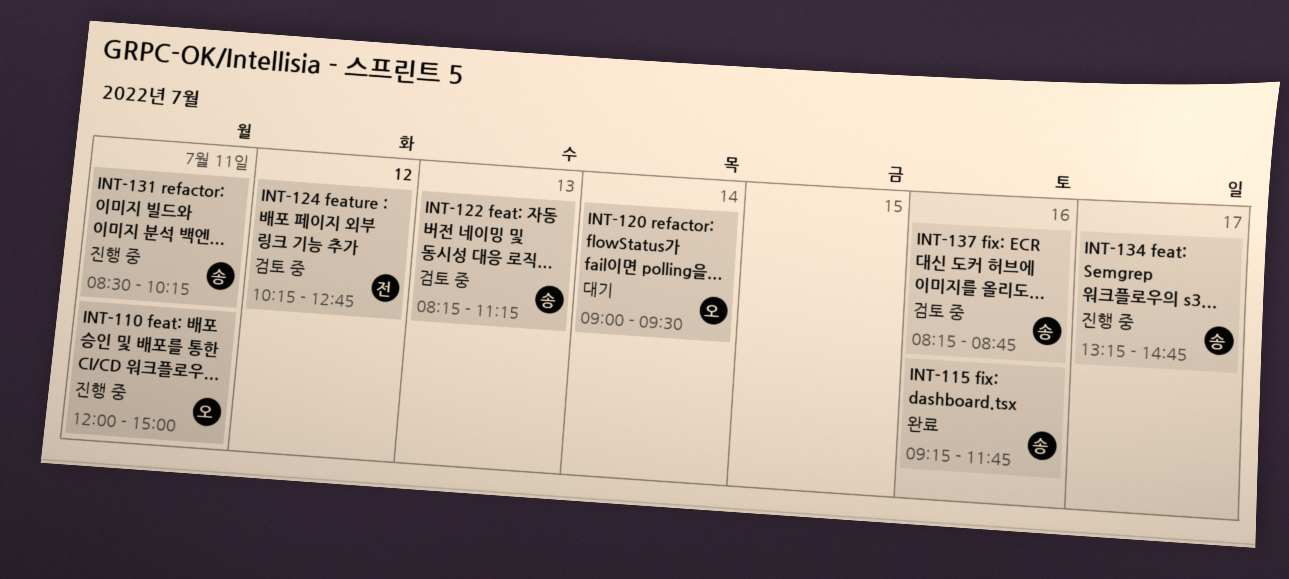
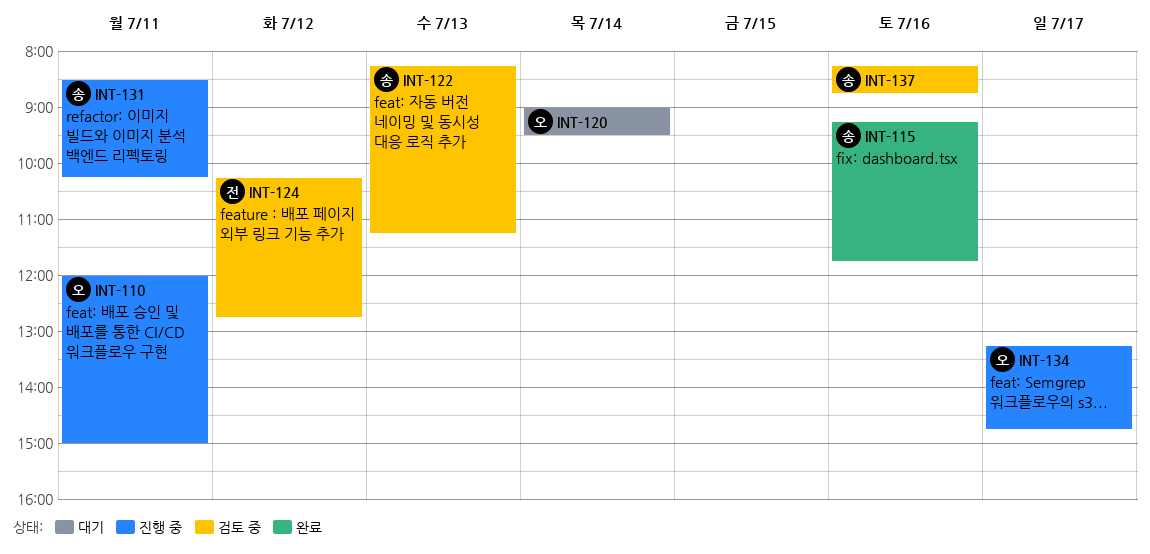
INT-134, owner: 송 -> 오

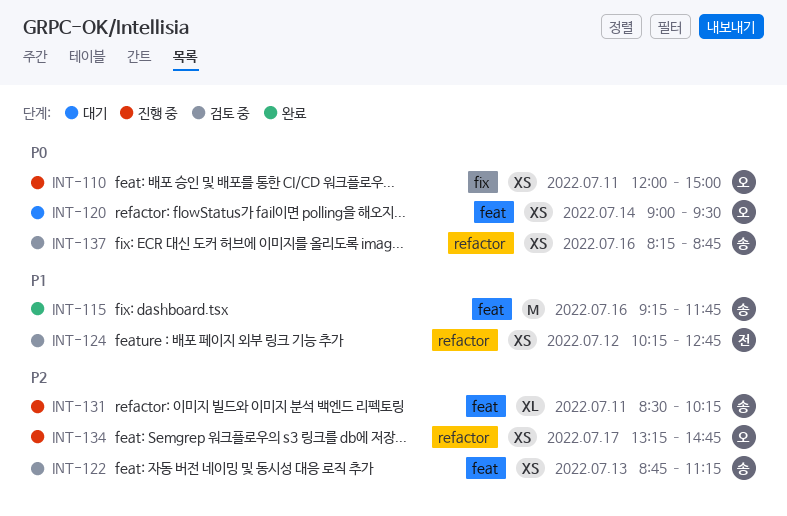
INT-122, begins: 08:15 -> 08:45

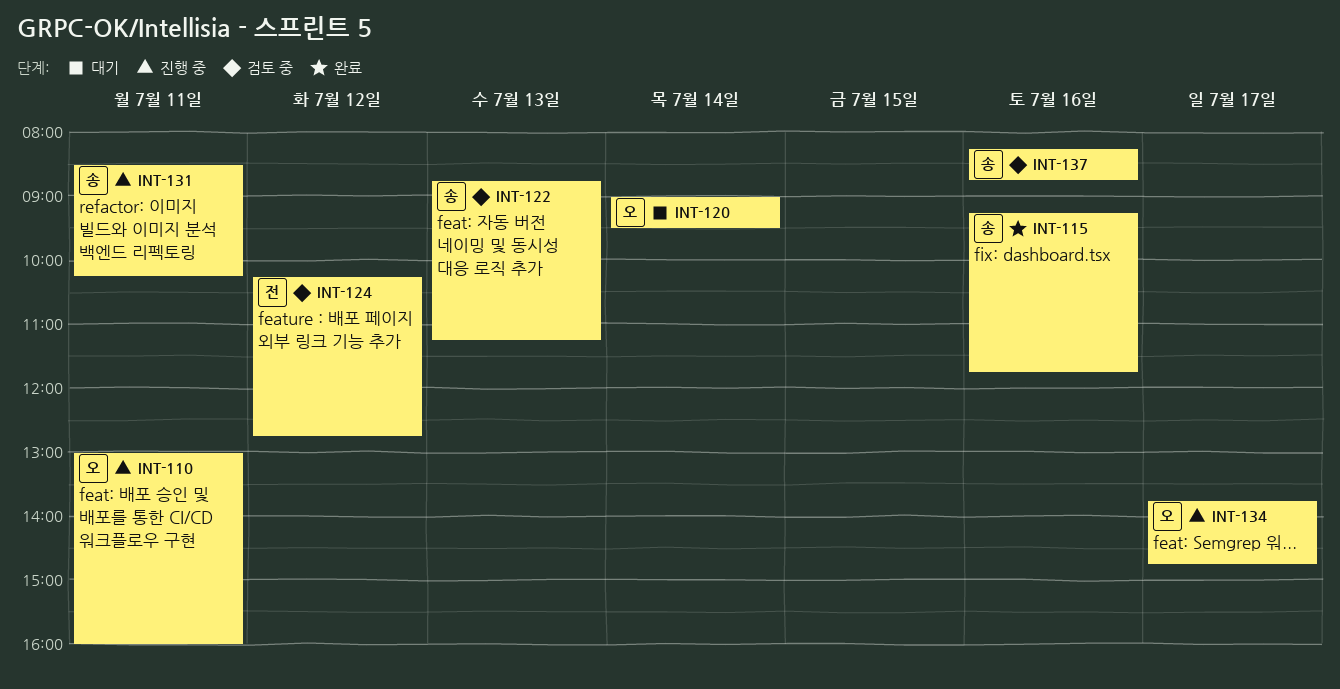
INT-110, begins: 12:00 -> 13:00
INT-110, ends: 15:00 -> 16:00
INT-134, begins: 13:15 -> 13:45

